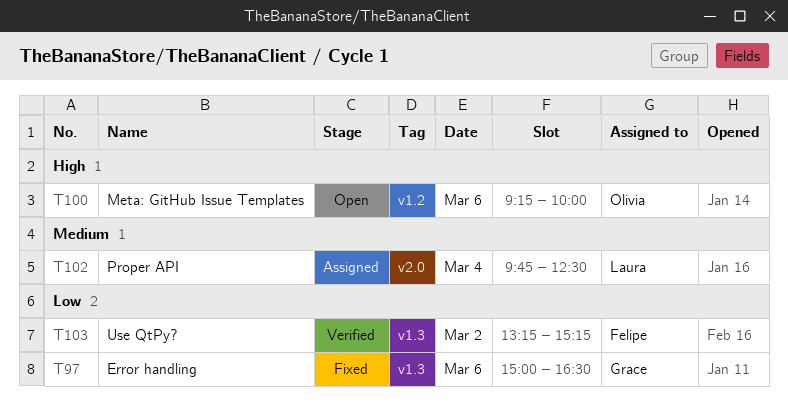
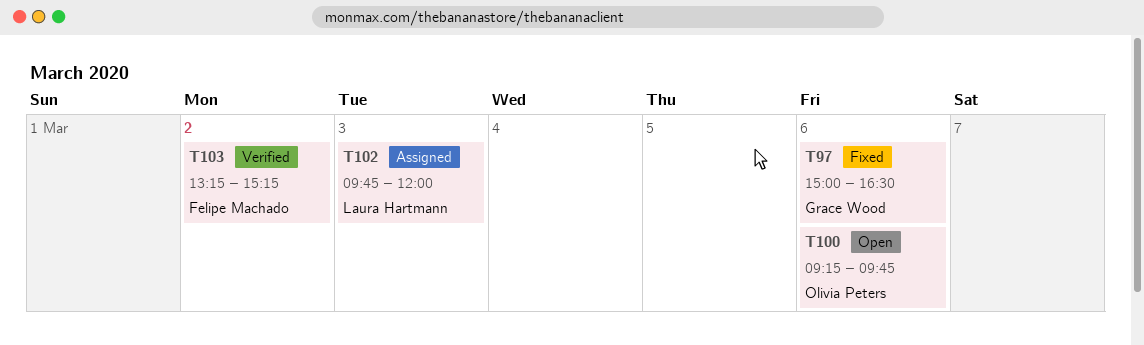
T100, ends: 10:00 -> 09:45
T102, day: Mar 4 -> Mar 3
T102, ends: 12:30 -> 12:00

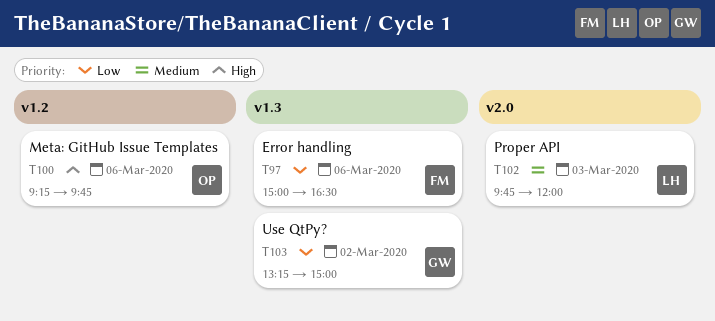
T97, owner: Grace Wood -> Felipe Machado
T103, owner: Felipe Machado -> Grace Wood
T103, ends: 15:15 -> 15:00

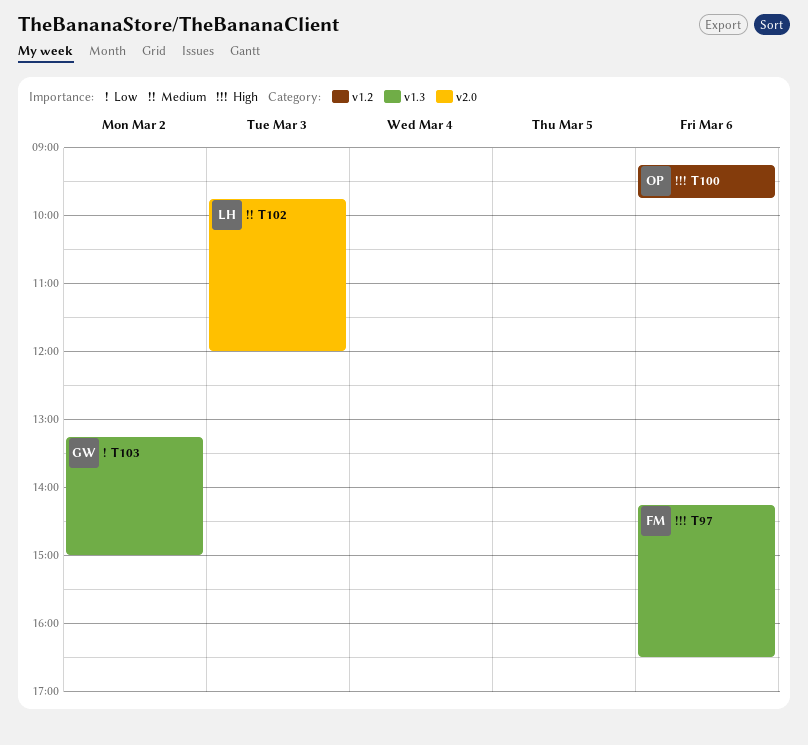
T97, priority: Low -> High
T97, begins: 15:00 -> 14:15

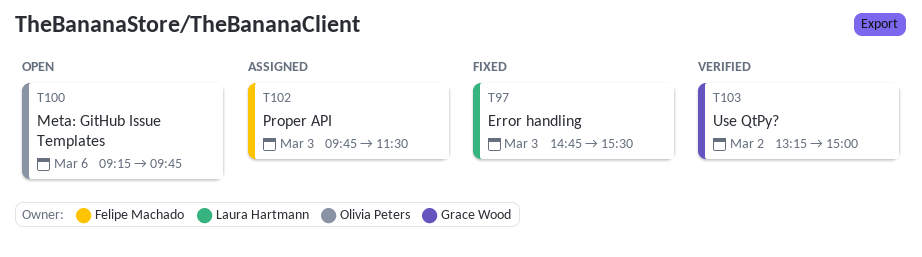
T97, owner: Felipe Machado -> Laura Hartmann
T97, day: Mar 6 -> Mar 3
T97, begins: 14:15 -> 14:45
T97, ends: 16:30 -> 15:30
T102, owner: Laura Hartmann -> Felipe Machado
T102, ends: 12:00 -> 11:30

